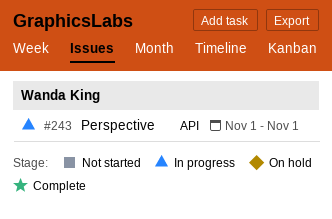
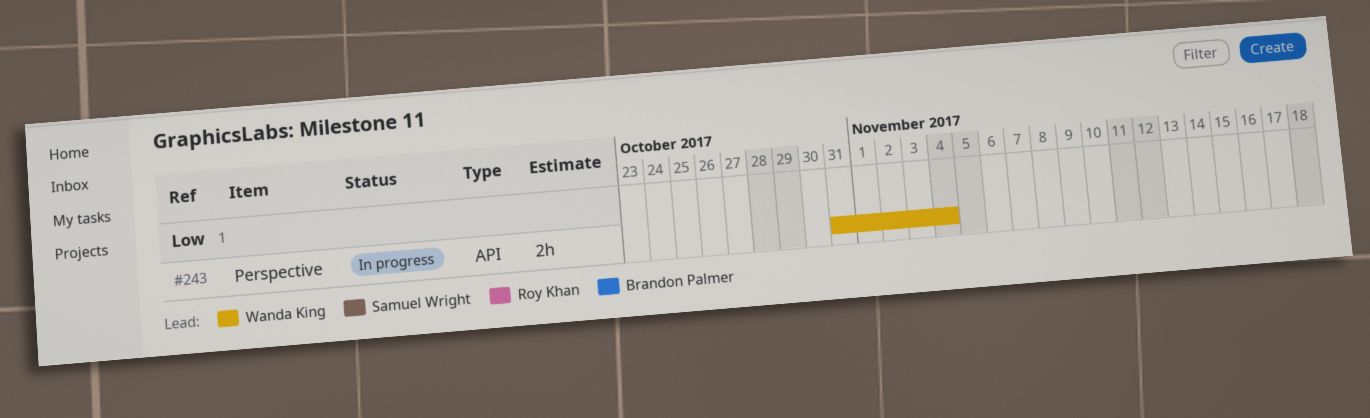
#243, start: Nov 1 -> Oct 31
#243, due: Nov 1 -> Nov 4

